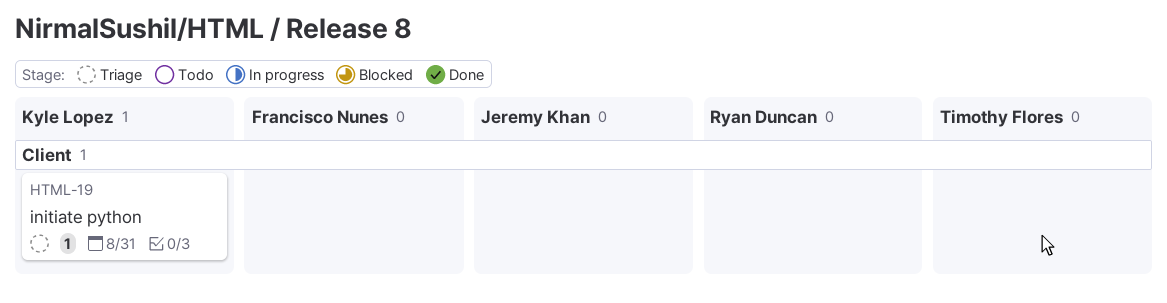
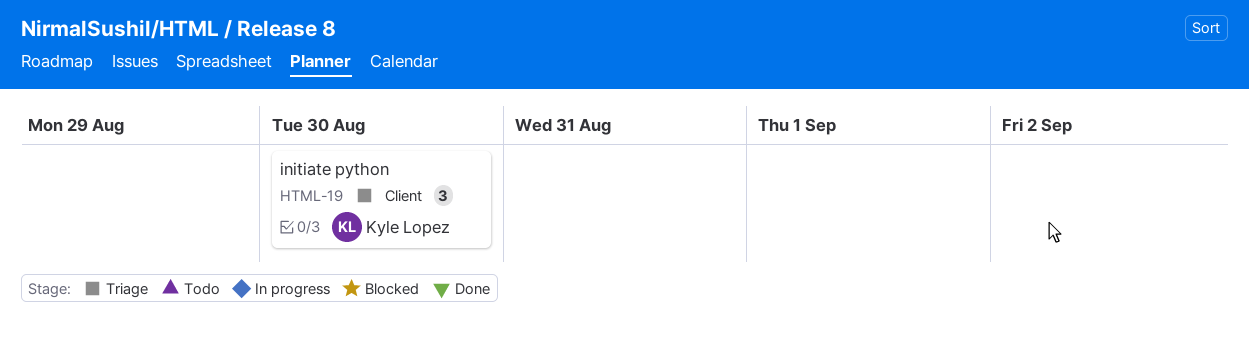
HTML-19, estimate: 1 -> 3
HTML-19, due: Aug 31 -> Aug 30

